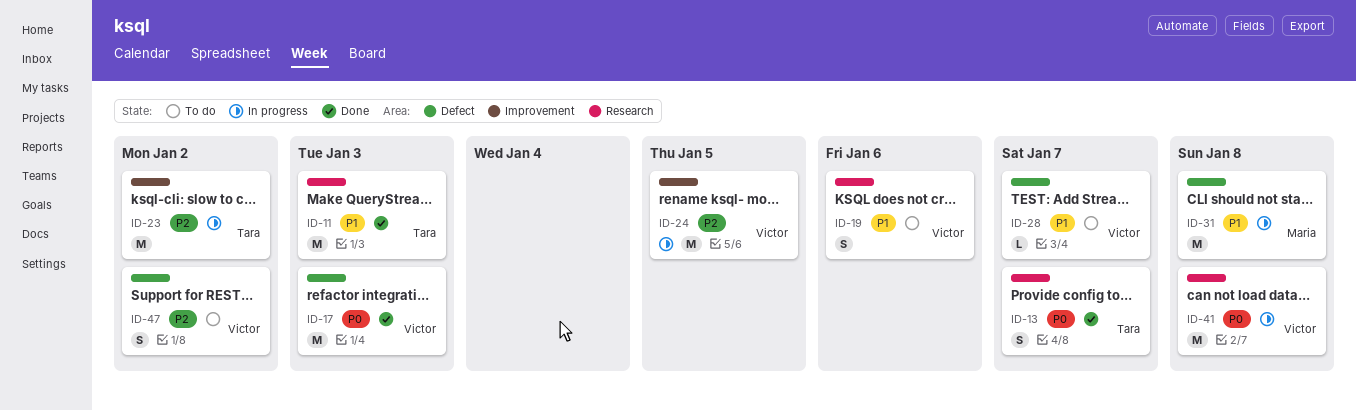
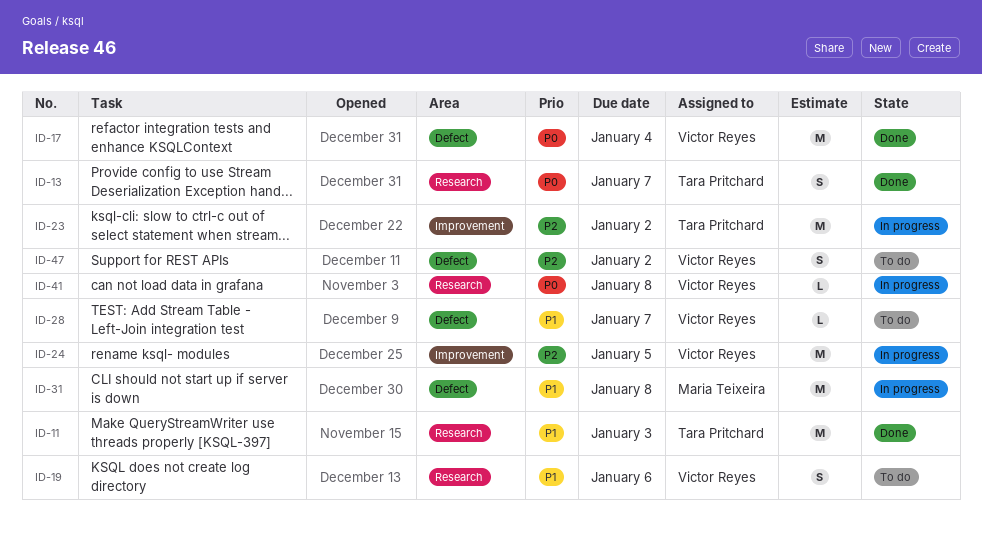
ID-17, due: Jan 3 -> Jan 4
ID-41, estimate: M -> L

